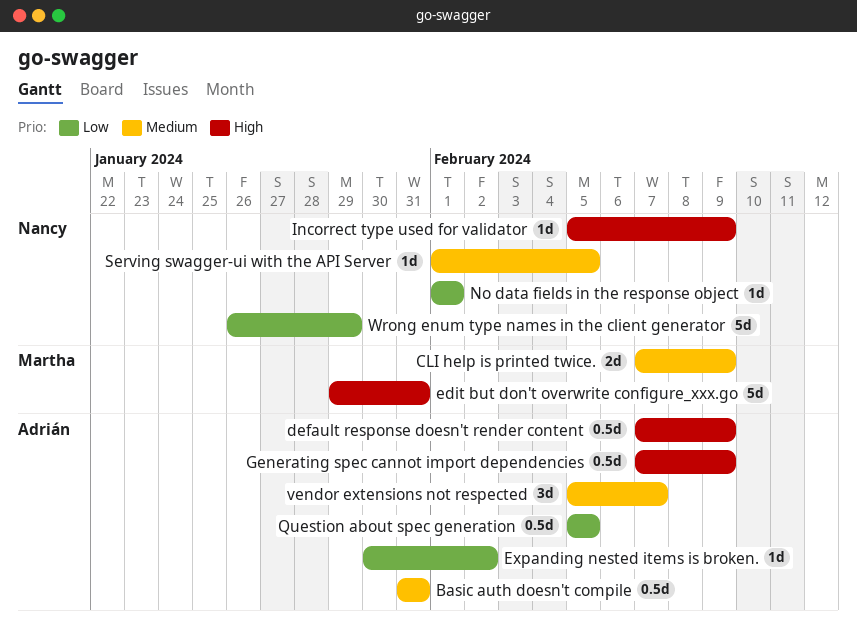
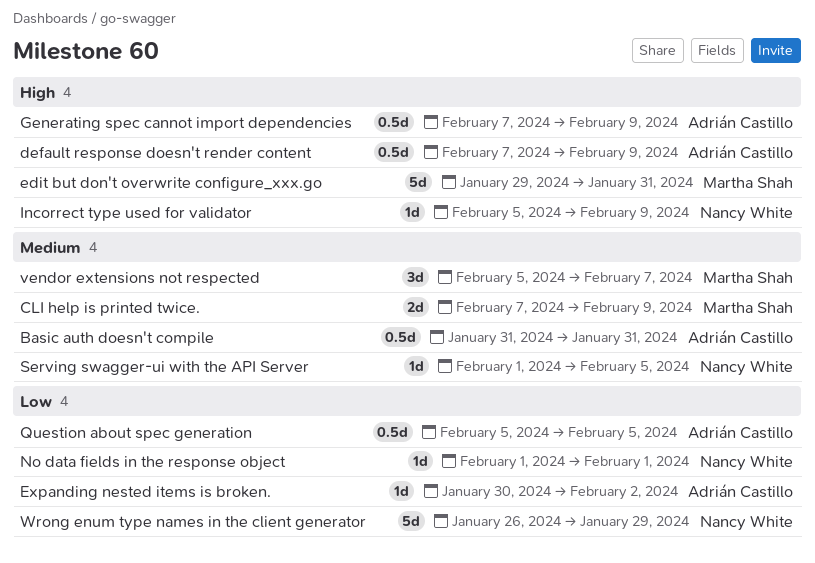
vendor extensions not respected, owner: Adrián Castillo -> Martha Shah

